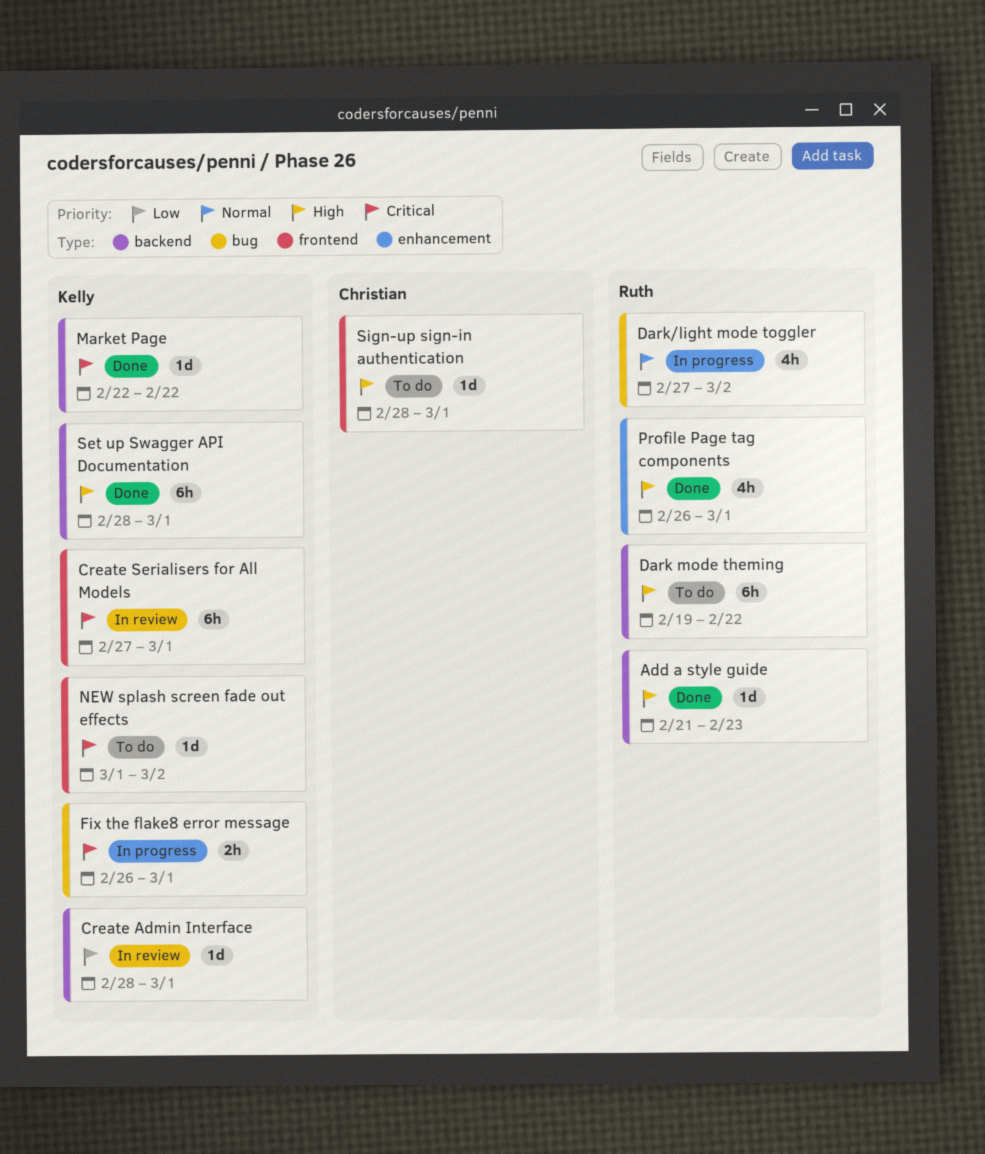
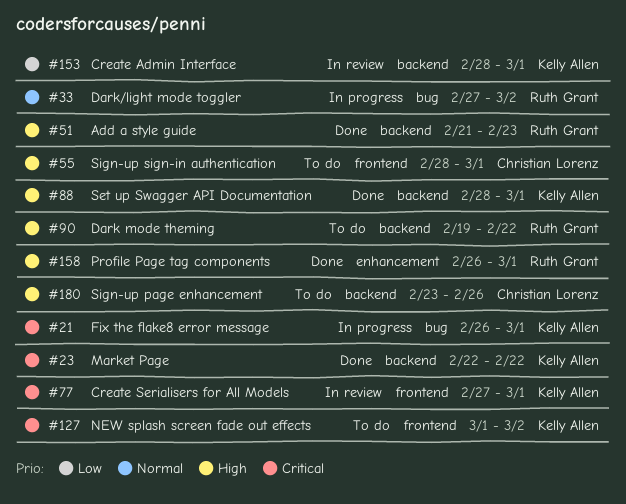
Sign-up page enhancement: none -> present

